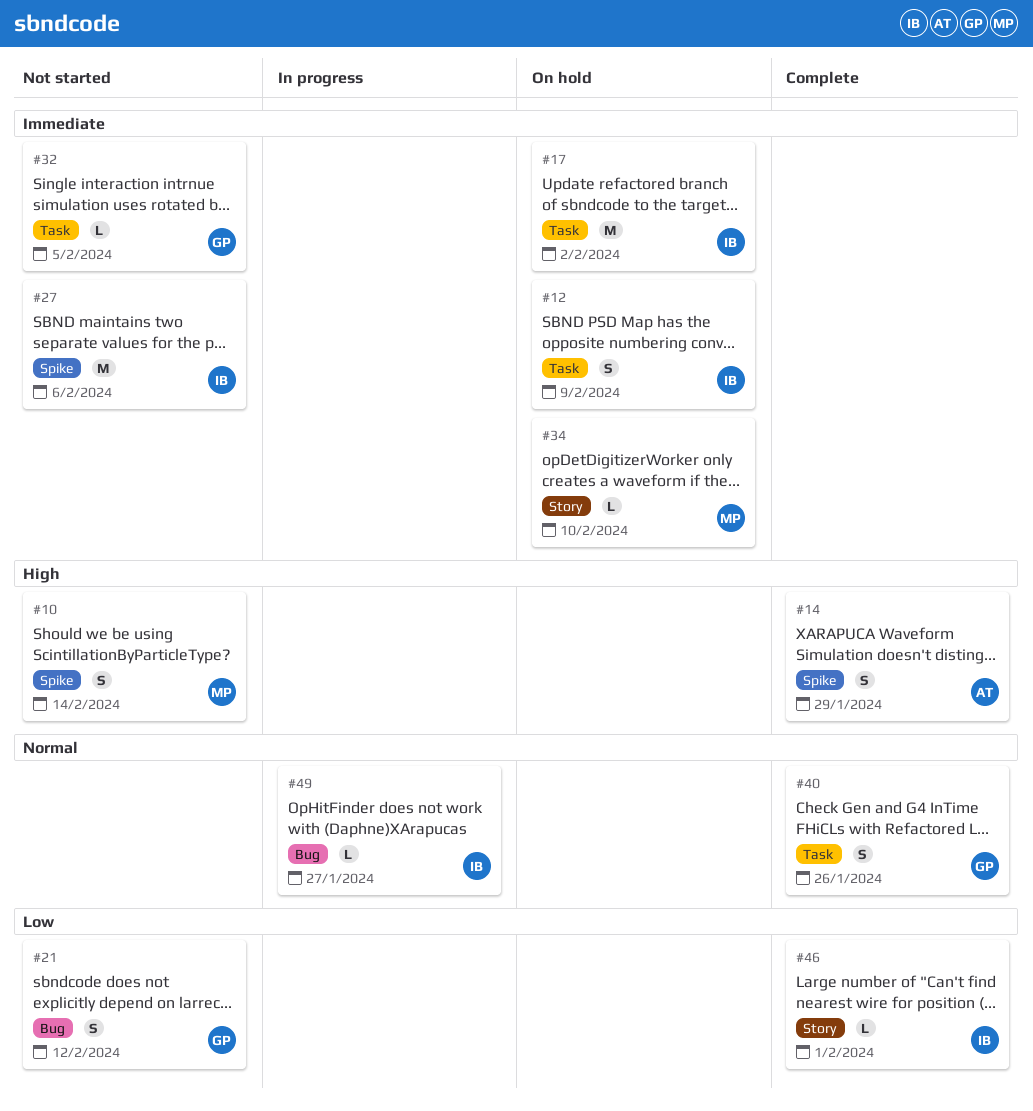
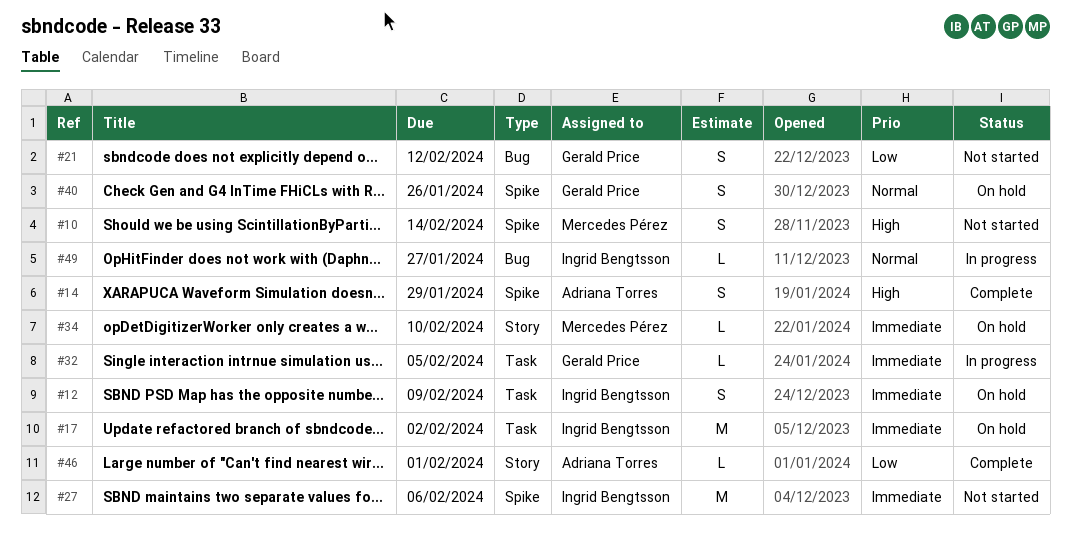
#32, status: Not started -> In progress
#40, status: Complete -> On hold
#40, label: Task -> Spike
#46, owner: Ingrid Bengtsson -> Adriana Torres

